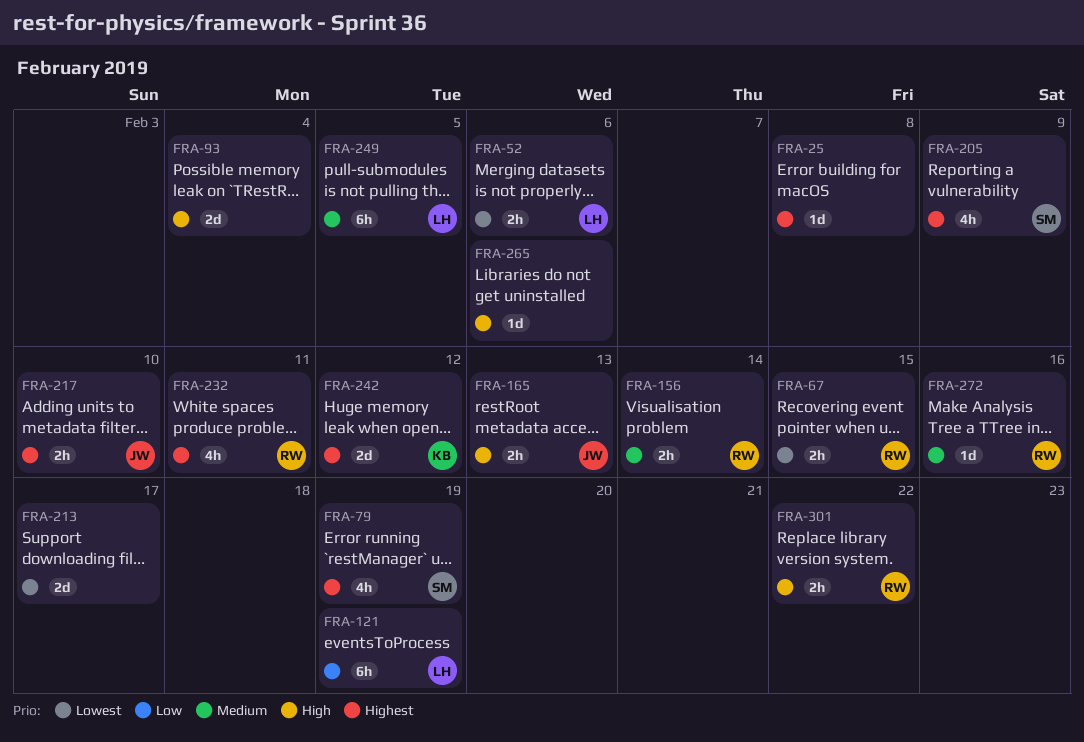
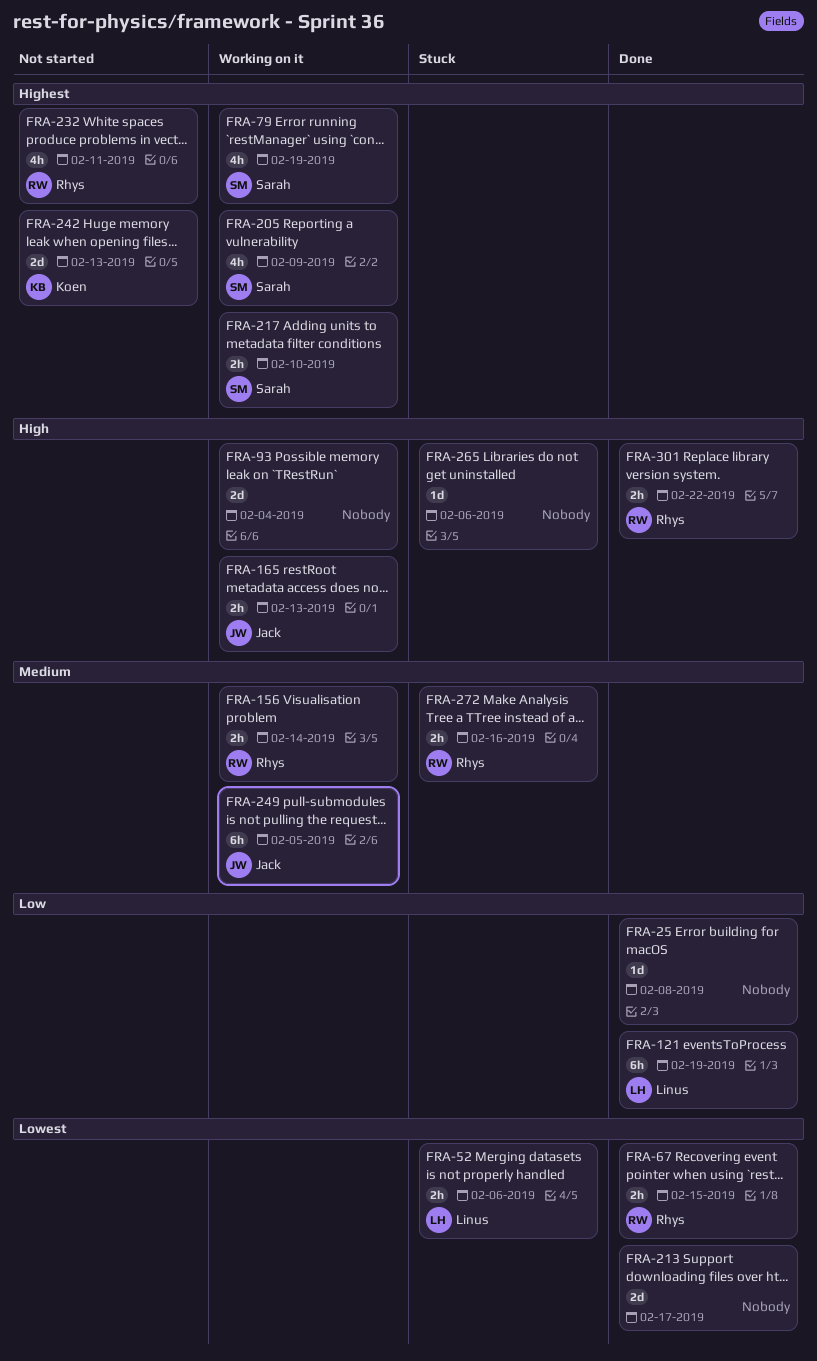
FRA-25, priority: Highest -> Low
FRA-217, owner: Jack -> Sarah
FRA-242, due: Feb 12 -> Feb 13
FRA-249, owner: Linus -> Jack
FRA-272, estimate: 1d -> 2h

